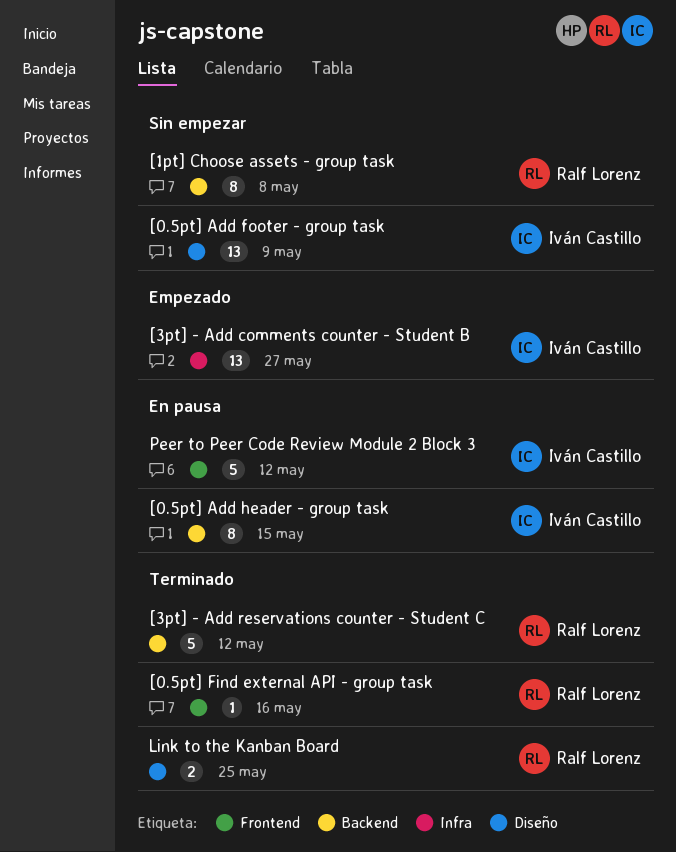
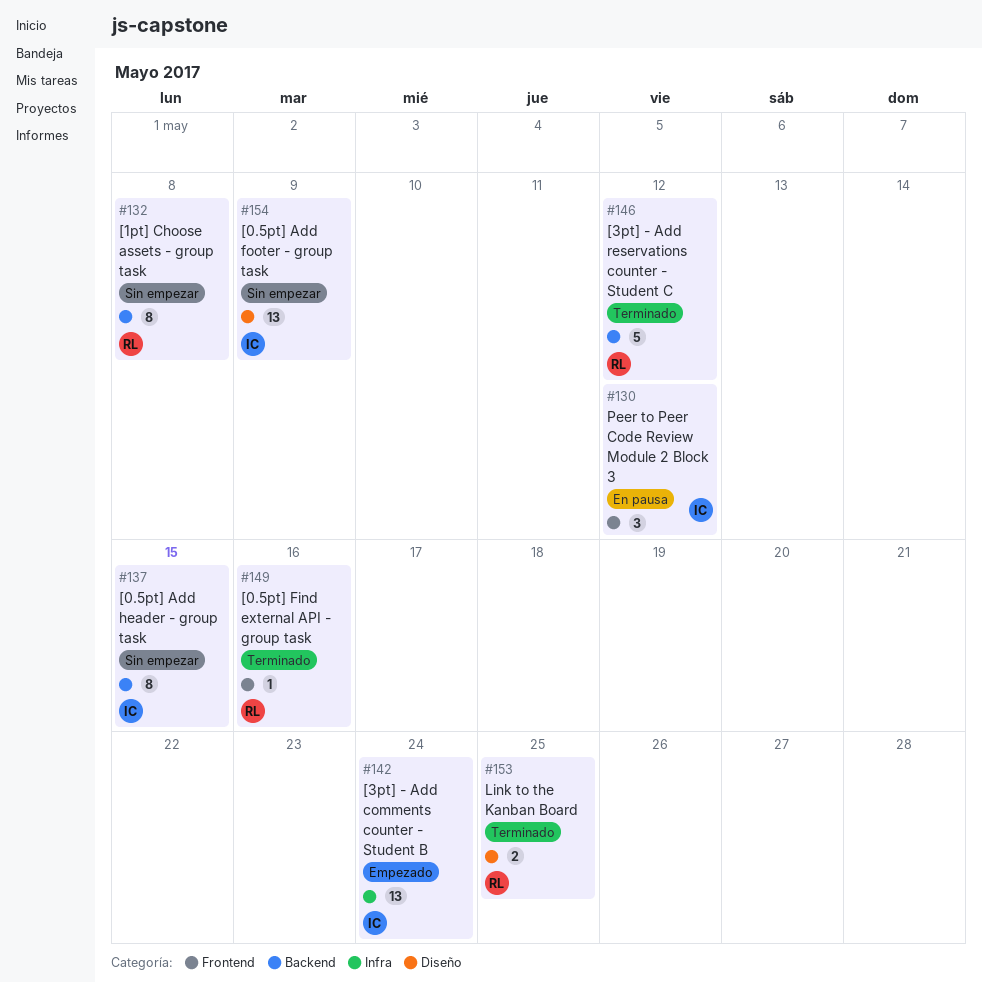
[0.5pt] Add header - group task, status: En pausa -> Sin empezar
[3pt] - Add comments counter - Student B, due: May 27 -> May 24
Peer to Peer Code Review Module 2 Block 3, estimate: 5 -> 3

